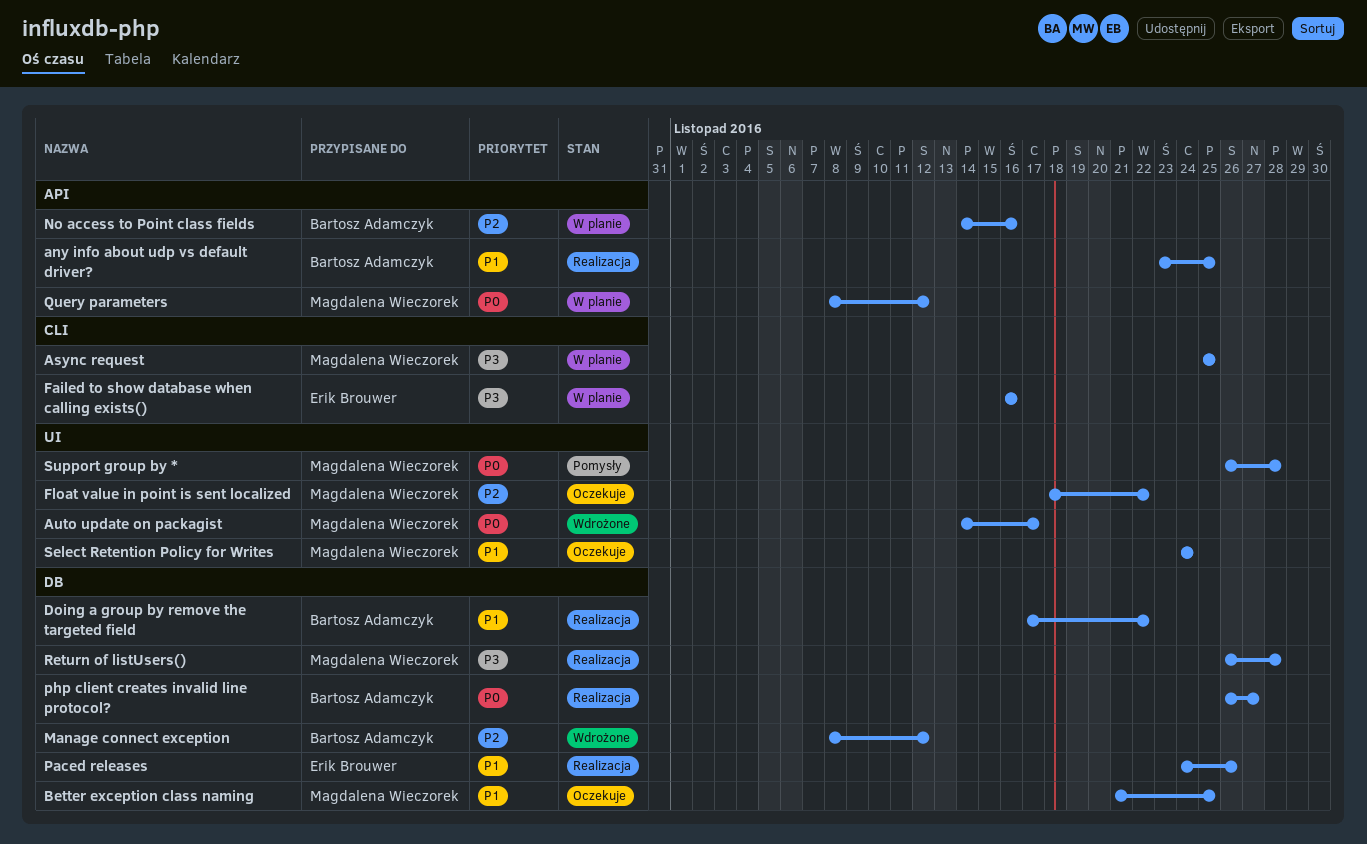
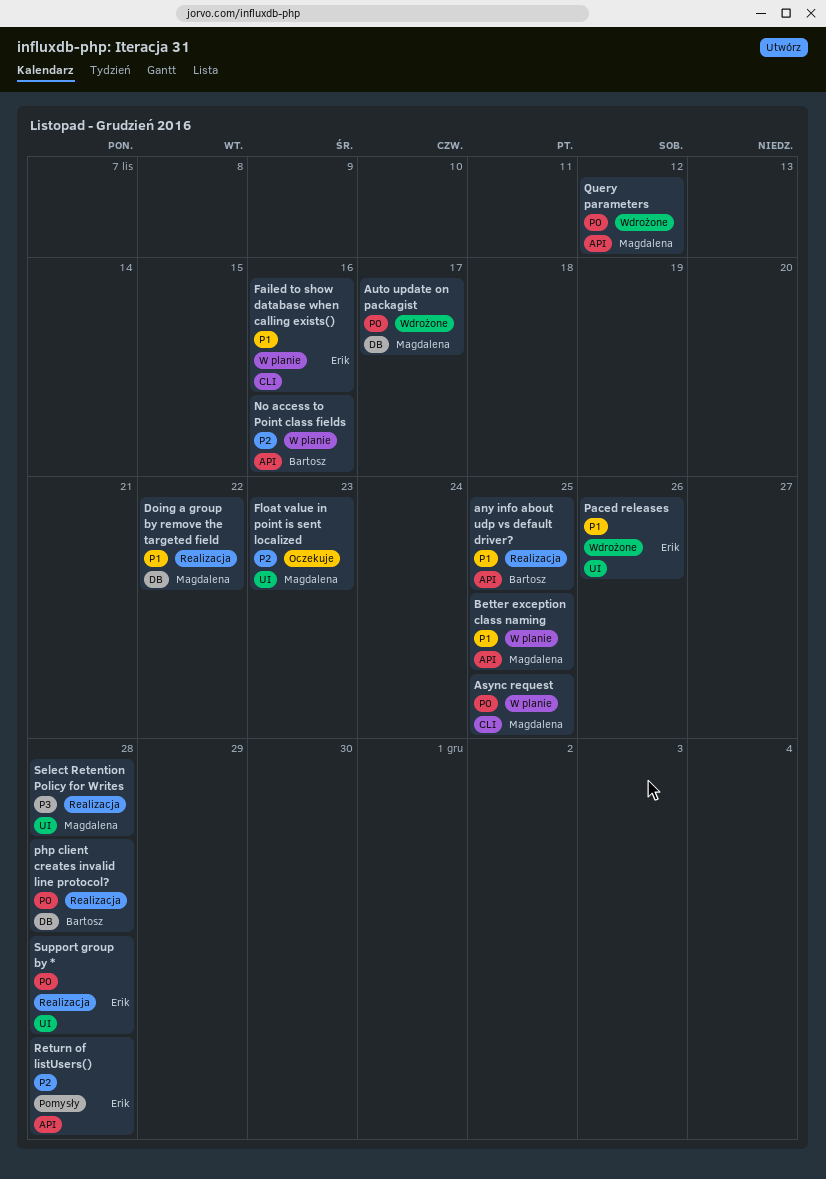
Async request, priority: P3 -> P0
Auto update on packagist, label: UI -> DB
Better exception class naming, status: Oczekuje -> W planie
Better exception class naming, label: DB -> API
Doing a group by remove the targeted field, owner: Bartosz Adamczyk -> Magdalena Wieczorek
Failed to show database when calling exists(), priority: P3 -> P1
Float value in point is sent localized, due: Nov 22 -> Nov 23
Manage connect exception: present -> none
Paced releases, status: Realizacja -> Wdrożone
Paced releases, label: DB -> UI
php client creates invalid line protocol?, due: Nov 27 -> Nov 28
Query parameters, status: W planie -> Wdrożone
Return of listUsers(), status: Realizacja -> Pomysły
Return of listUsers(), owner: Magdalena Wieczorek -> Erik Brouwer
Return of listUsers(), priority: P3 -> P2
Return of listUsers(), label: DB -> API
Select Retention Policy for Writes, status: Oczekuje -> Realizacja
Select Retention Policy for Writes, priority: P1 -> P3
Select Retention Policy for Writes, due: Nov 24 -> Nov 28
Support group by *, status: Pomysły -> Realizacja
Support group by *, owner: Magdalena Wieczorek -> Erik Brouwer

